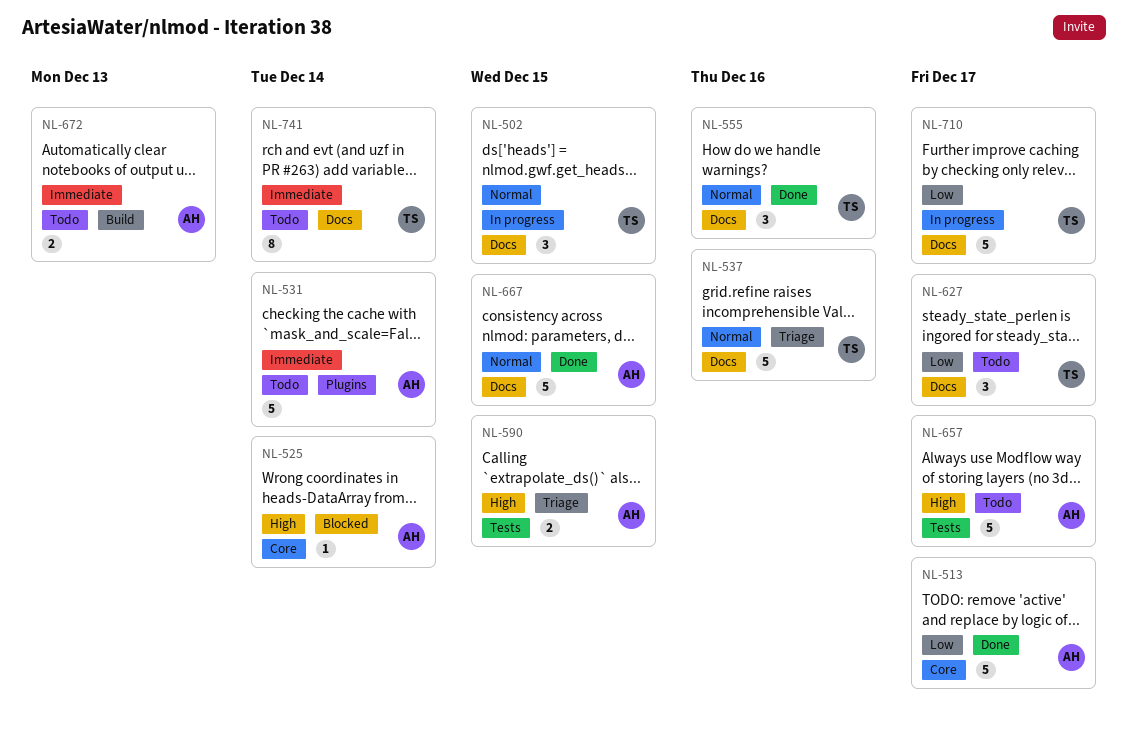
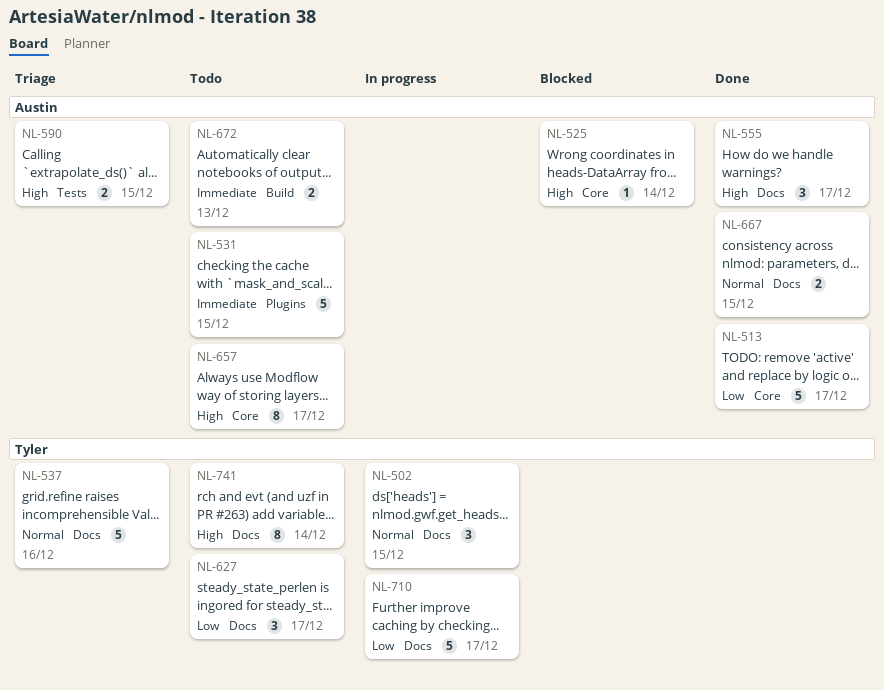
NL-531, due: Dec 14 -> Dec 15
NL-555, owner: Tyler -> Austin
NL-555, priority: Normal -> High
NL-555, due: Dec 16 -> Dec 17
NL-657, label: Tests -> Core
NL-657, estimate: 5 -> 8
NL-667, estimate: 5 -> 2
NL-741, priority: Immediate -> High

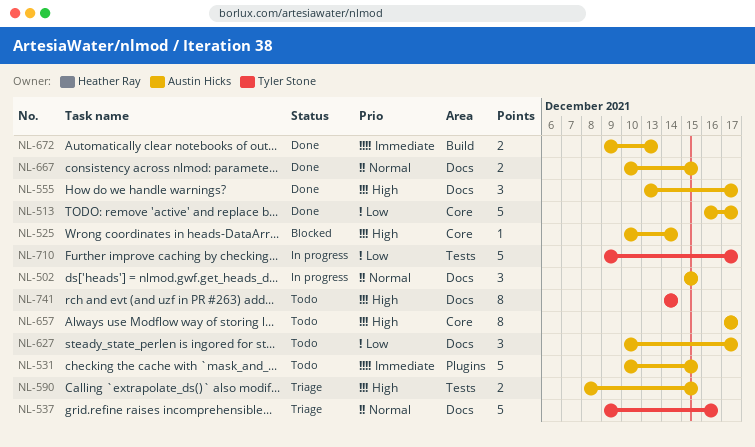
NL-502, owner: Tyler Stone -> Austin Hicks
NL-627, owner: Tyler Stone -> Austin Hicks
NL-672, status: Todo -> Done
NL-710, label: Docs -> Tests

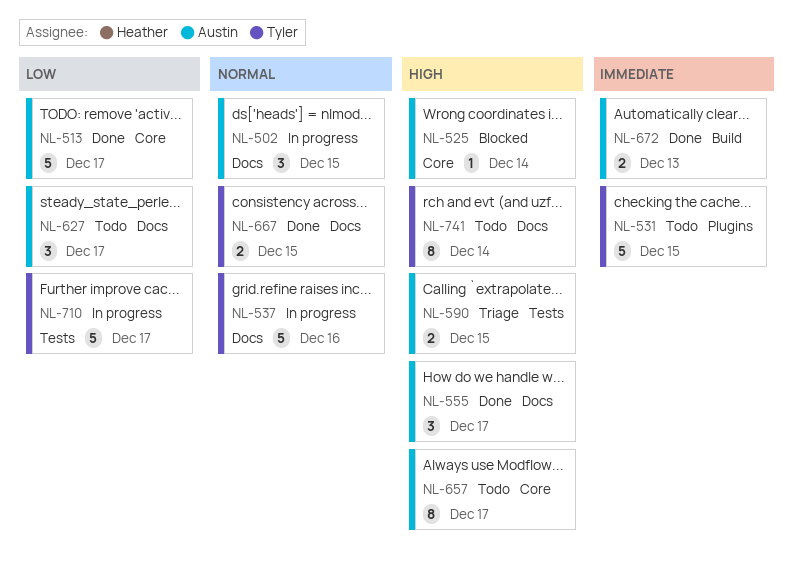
NL-531, owner: Austin Hicks -> Tyler Stone
NL-537, status: Triage -> In progress
NL-667, owner: Austin Hicks -> Tyler Stone

